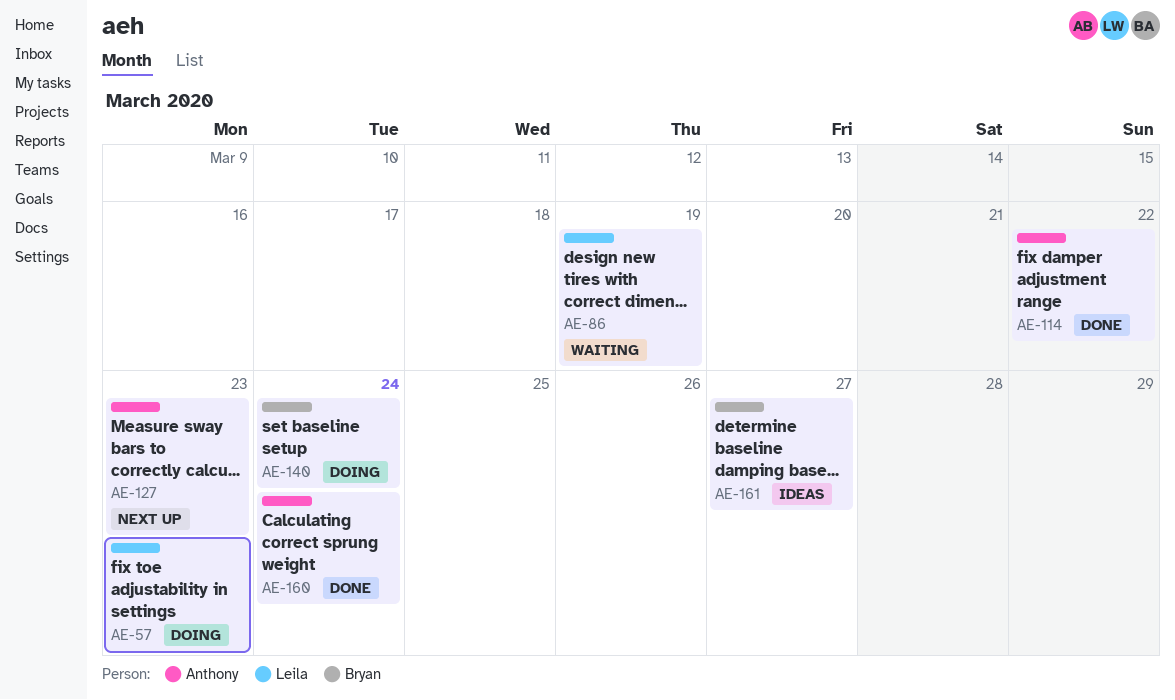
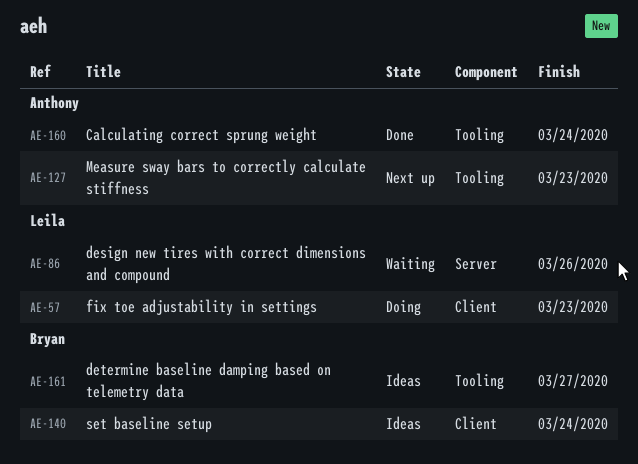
AE-86, due: Mar 19 -> Mar 26
AE-114: present -> none
AE-140, status: Doing -> Ideas

